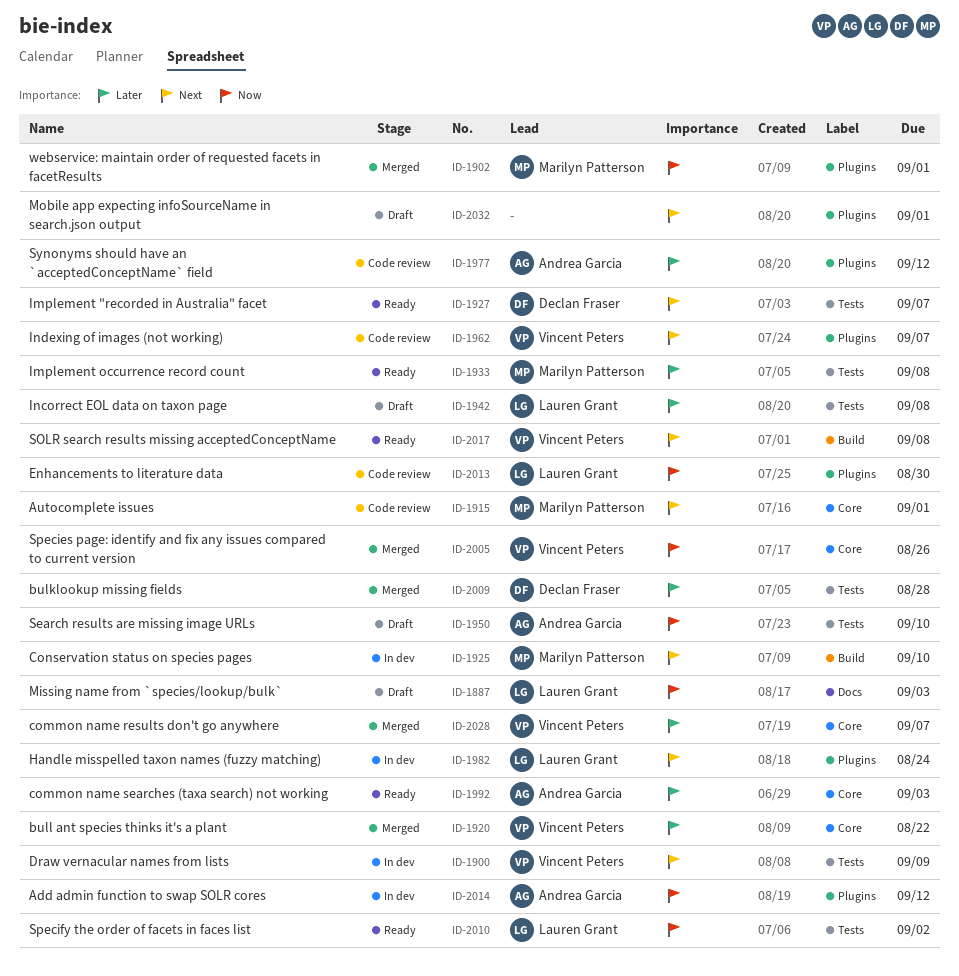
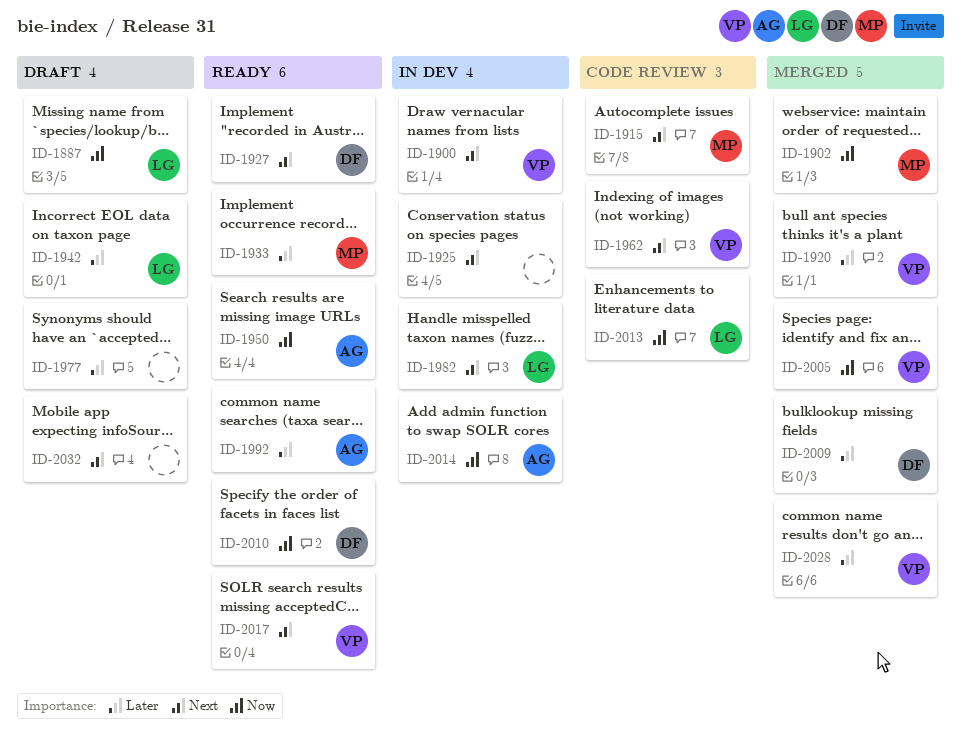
ID-1925, owner: Marilyn Patterson -> none
ID-1950, status: Draft -> Ready
ID-1977, status: Code review -> Draft
ID-1977, owner: Andrea Garcia -> none
ID-2010, owner: Lauren Grant -> Declan Fraser

